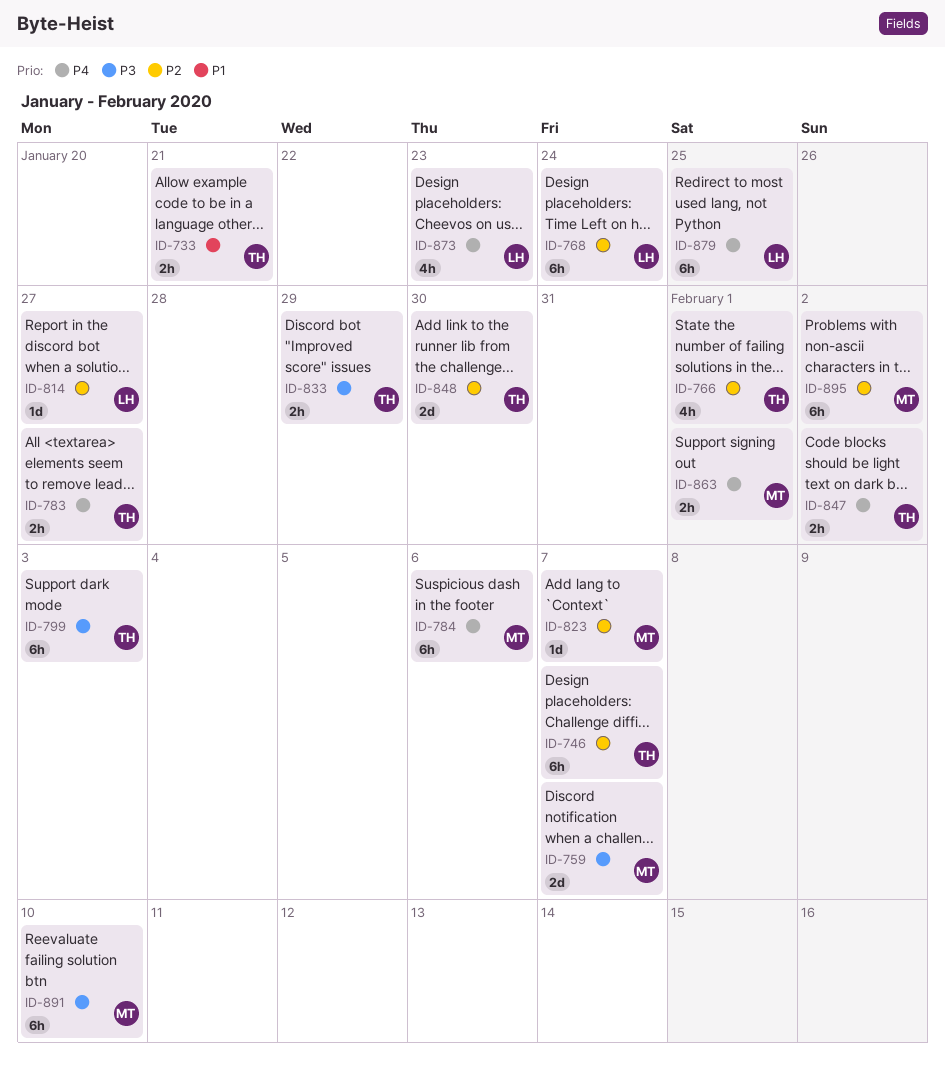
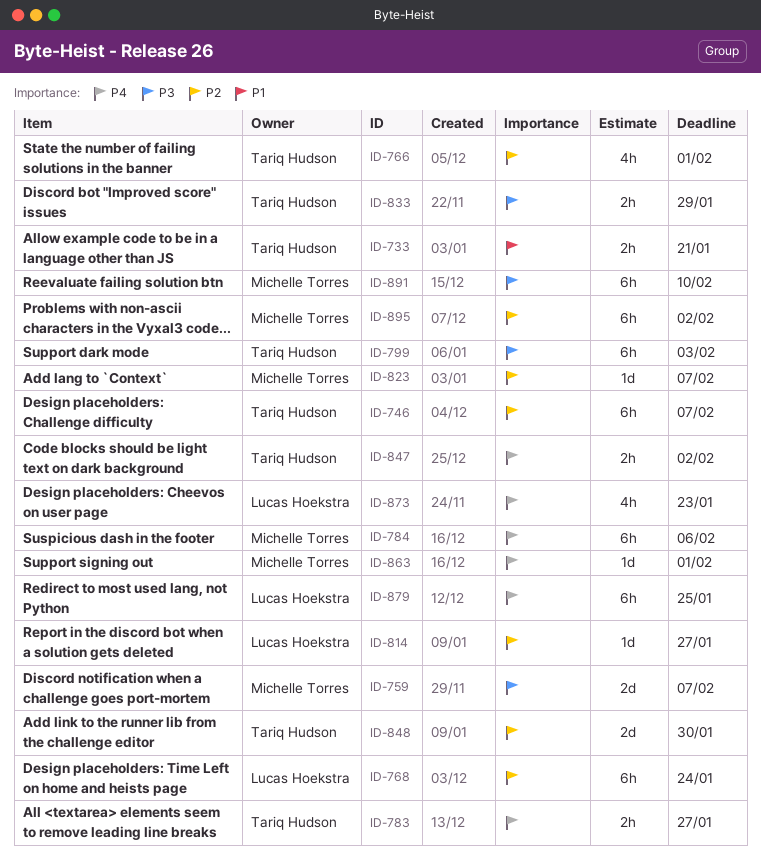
ID-863, estimate: 2h -> 1d

